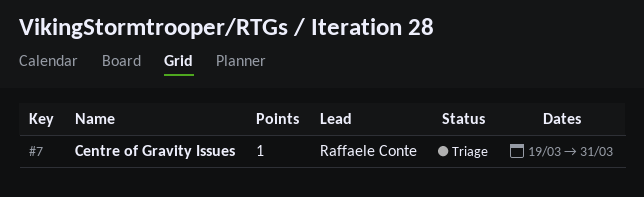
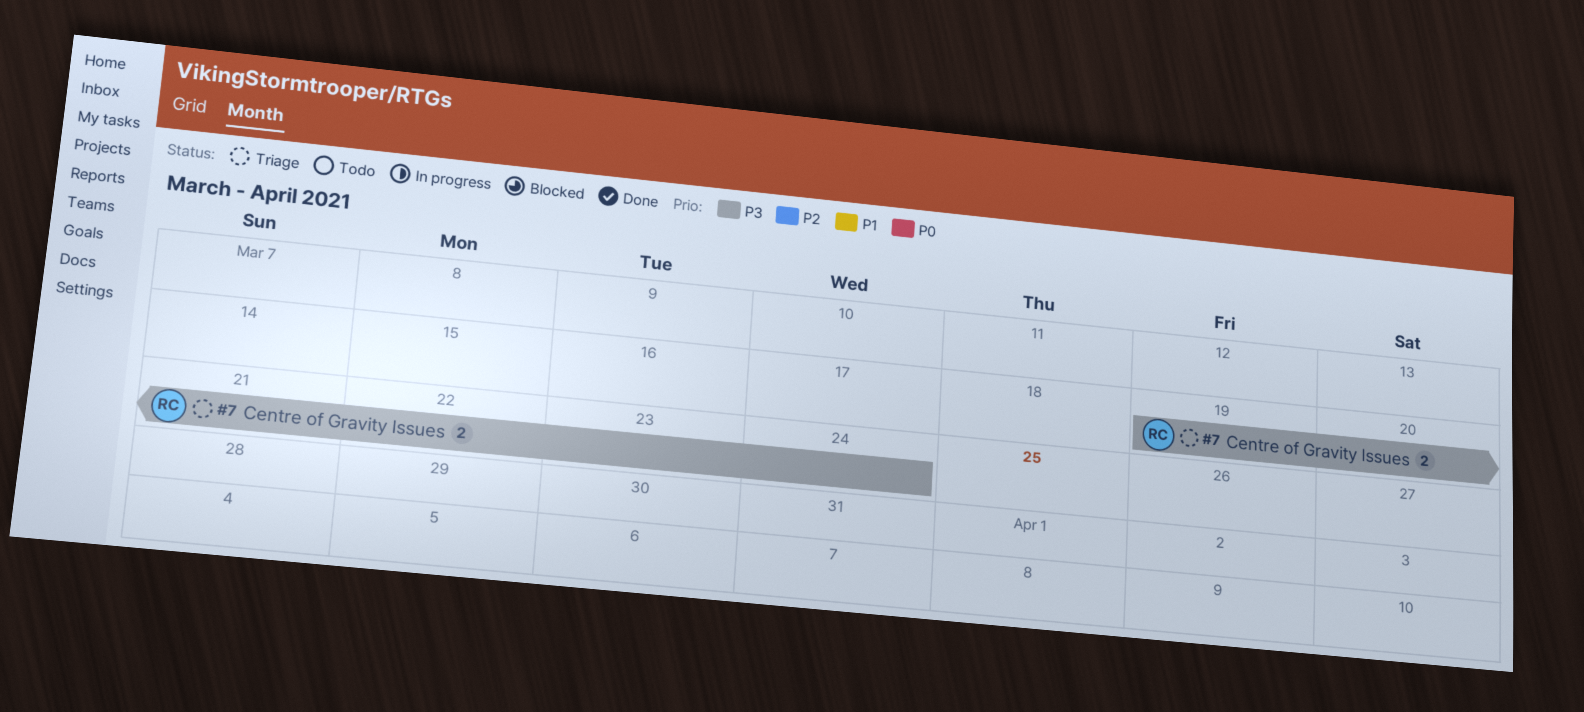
#7, estimate: 1 -> 2
#7, due: Mar 31 -> Mar 24

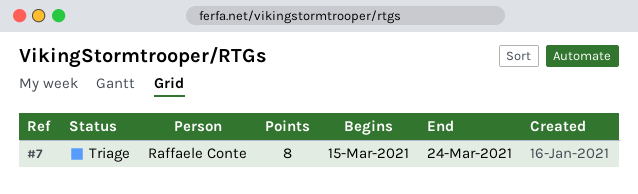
#7, estimate: 2 -> 8
#7, start: Mar 19 -> Mar 15

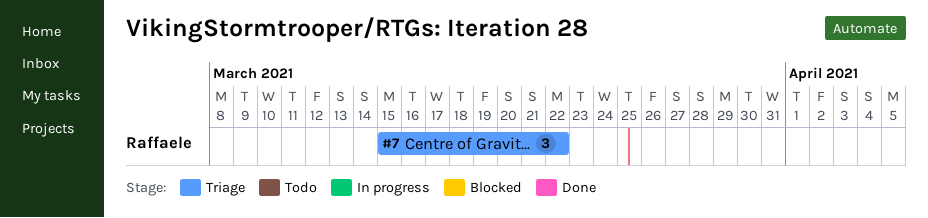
#7, estimate: 8 -> 3
#7, due: Mar 24 -> Mar 22

